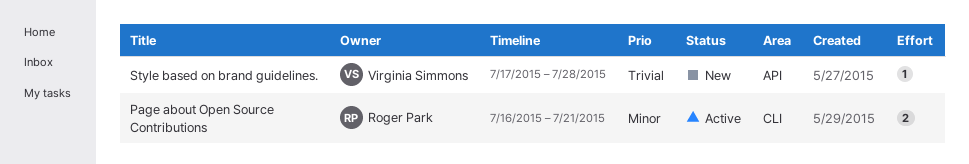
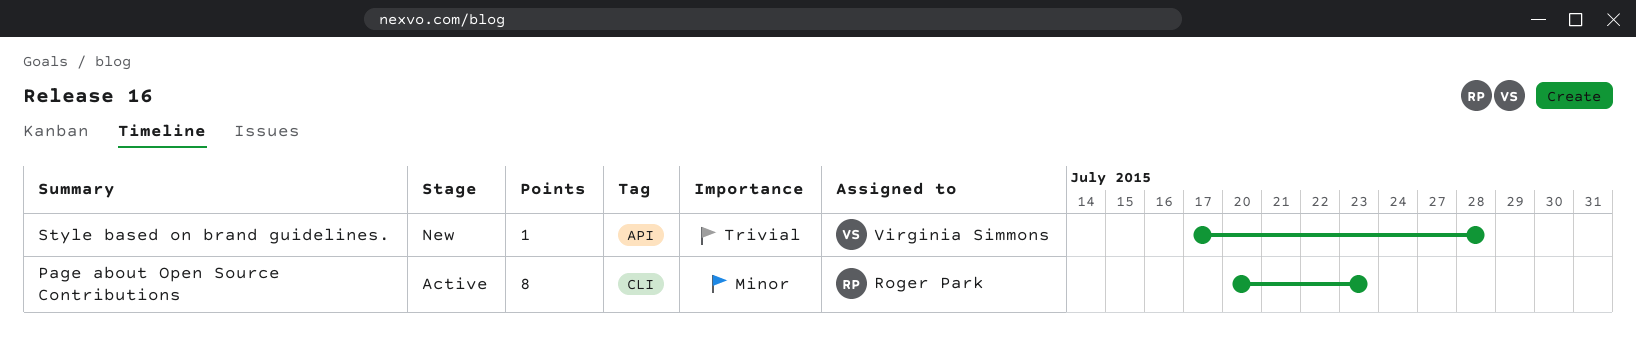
Page about Open Source Contributions, estimate: 2 -> 8
Page about Open Source Contributions, start: Jul 16 -> Jul 20
Page about Open Source Contributions, due: Jul 21 -> Jul 23

